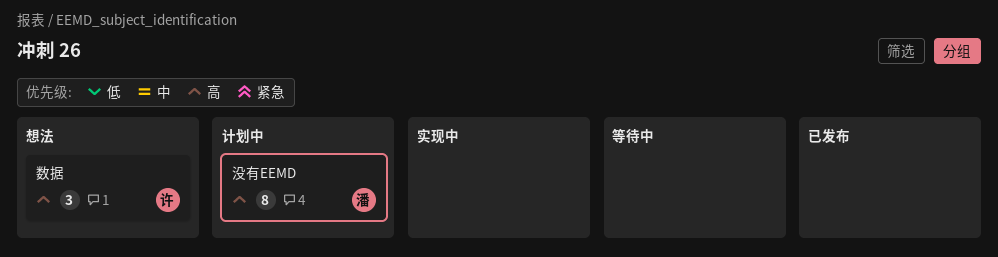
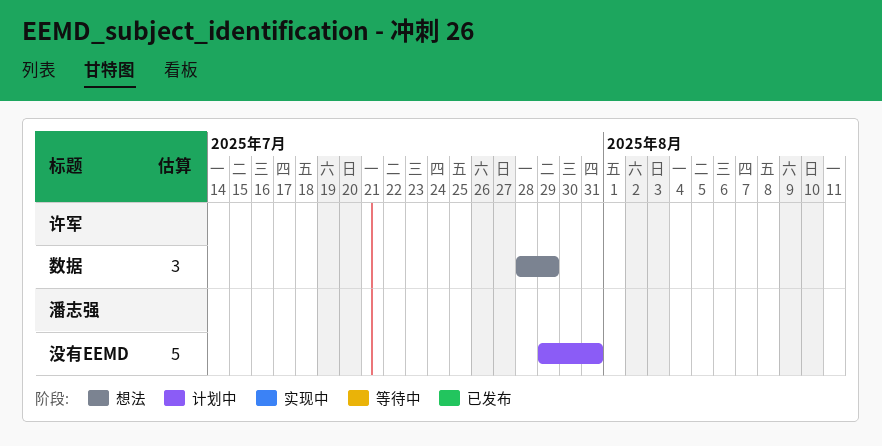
没有EEMD, estimate: 8 -> 5

